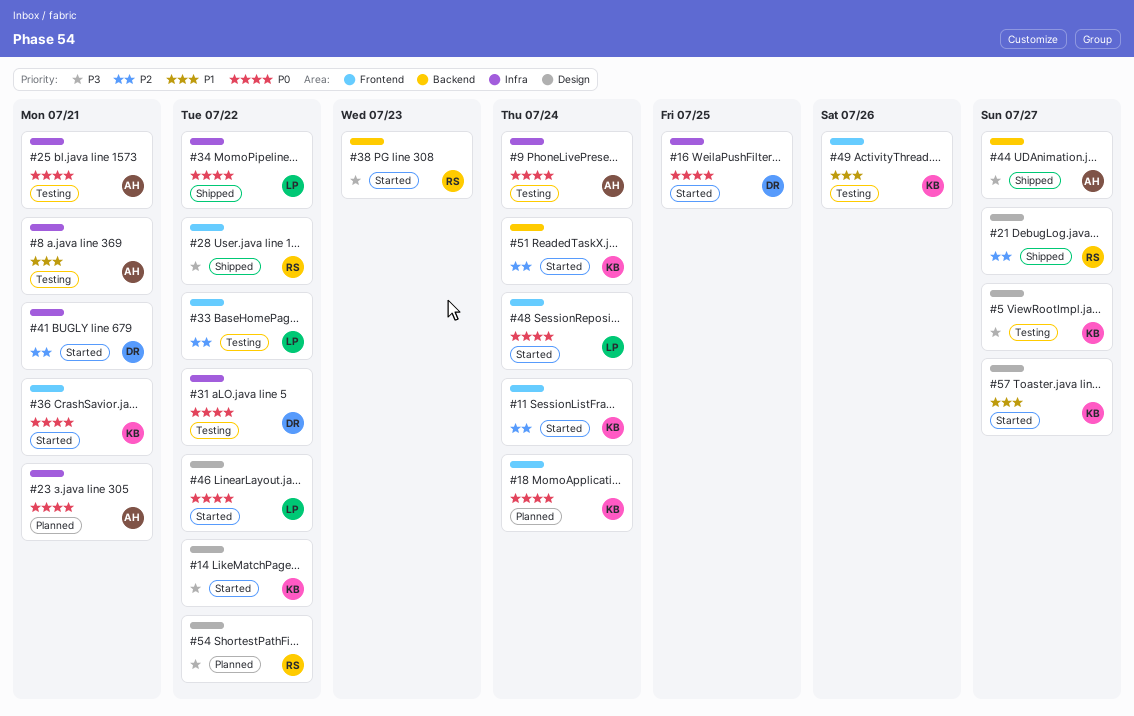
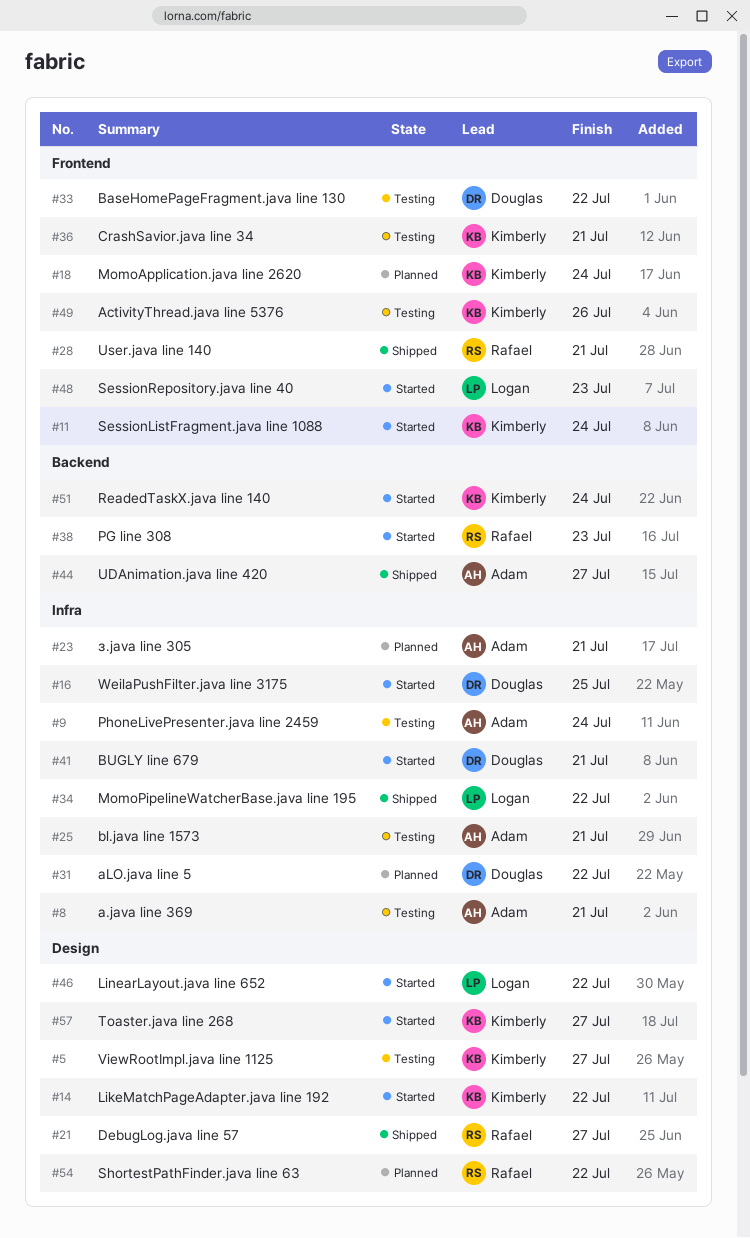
#28, due: Jul 22 -> Jul 21
#31, status: Testing -> Planned
#33, owner: Logan -> Douglas
#36, status: Started -> Testing
#48, due: Jul 24 -> Jul 23

